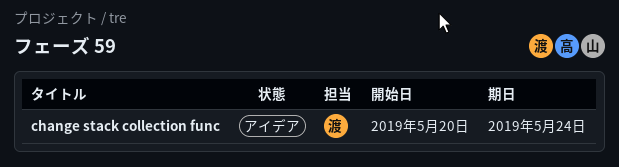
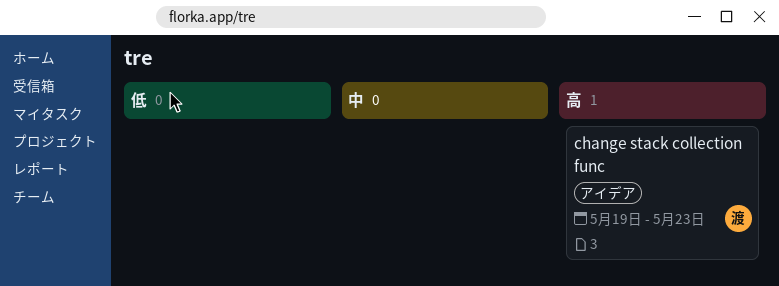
change stack collection func, start: May 20 -> May 19
change stack collection func, due: May 24 -> May 23

